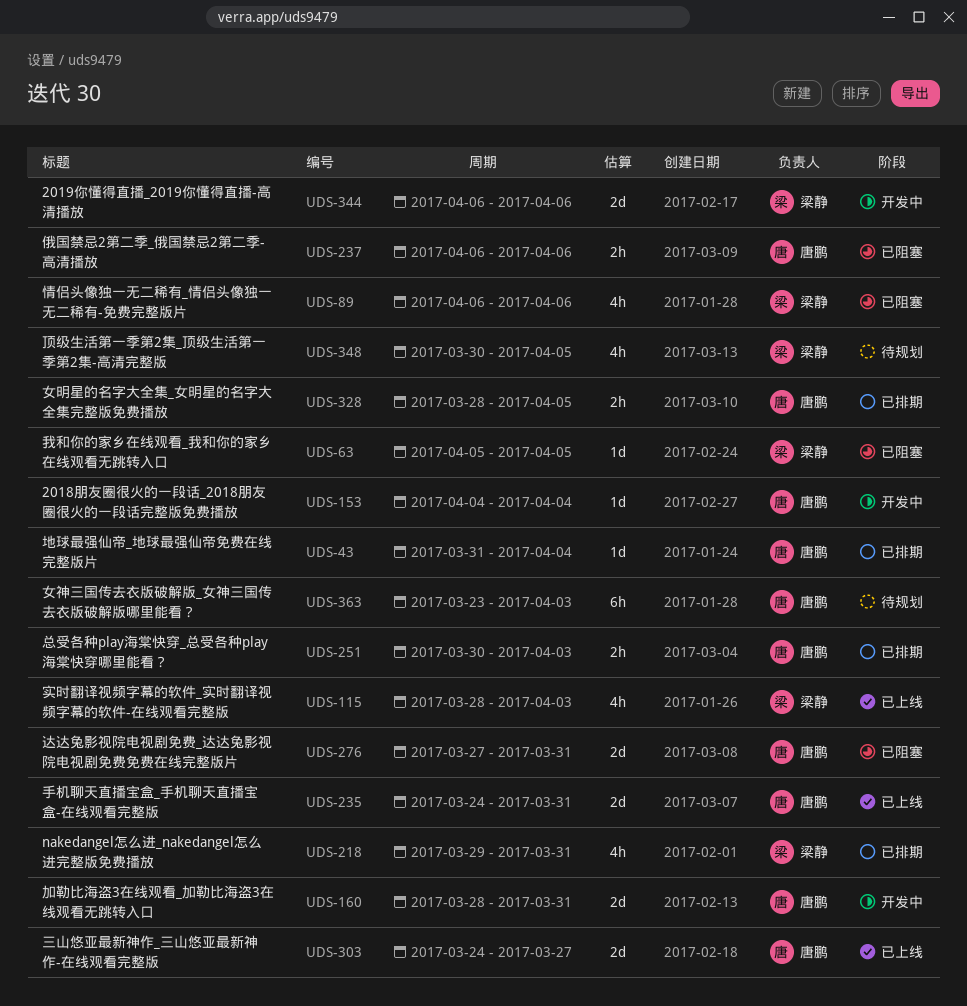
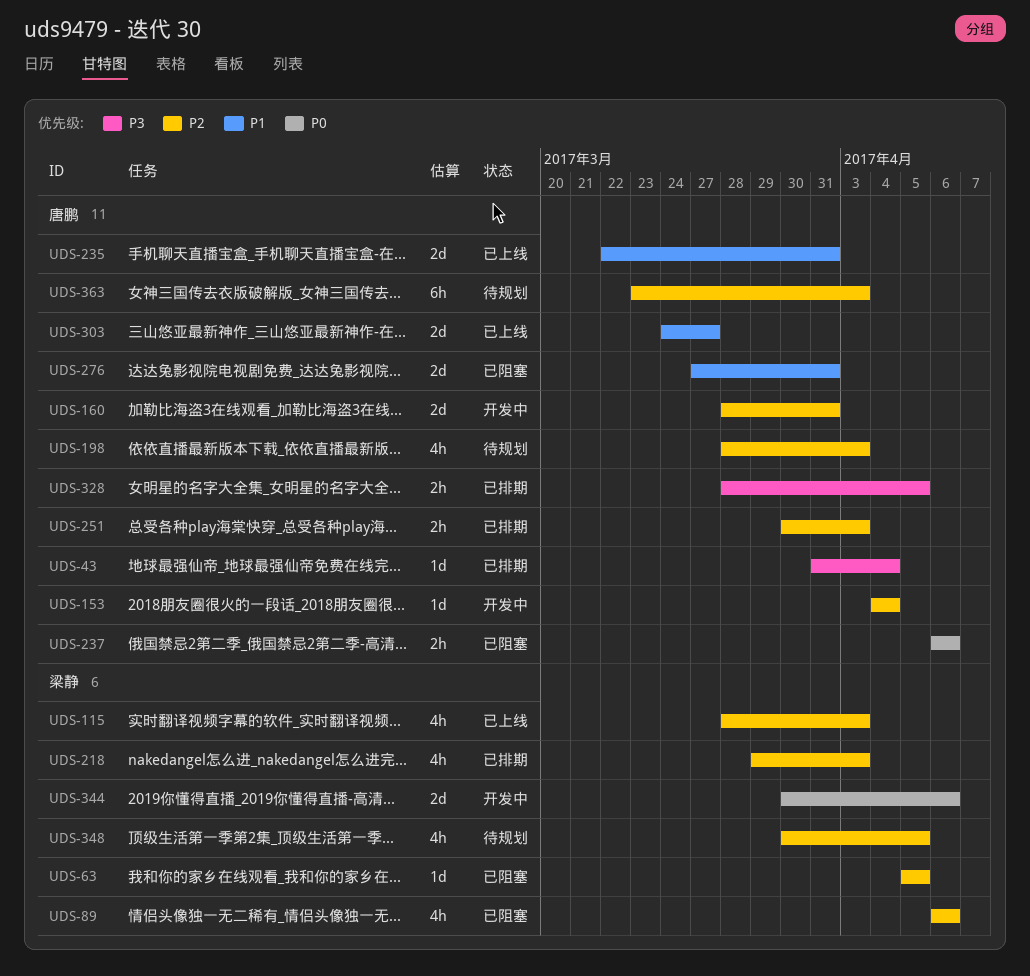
UDS-198: none -> present
UDS-218, due: Mar 31 -> Apr 3
UDS-235, start: Mar 24 -> Mar 22
UDS-344, start: Apr 6 -> Mar 30

